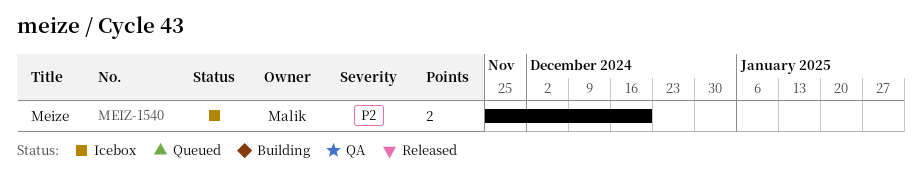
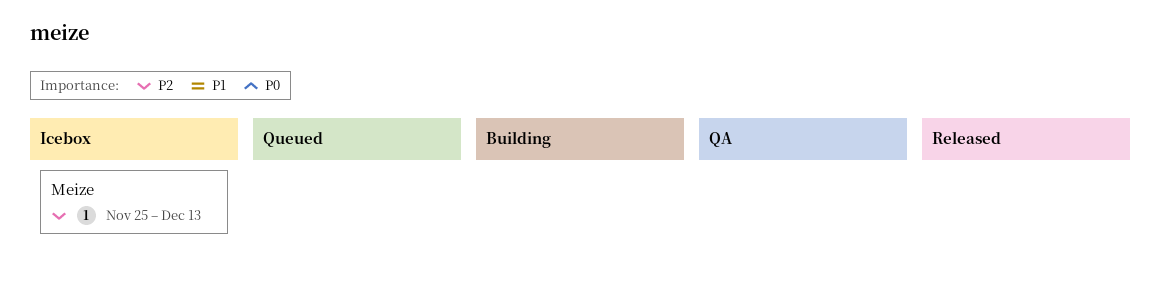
Meize, estimate: 2 -> 1
Meize, due: Dec 20 -> Dec 13

